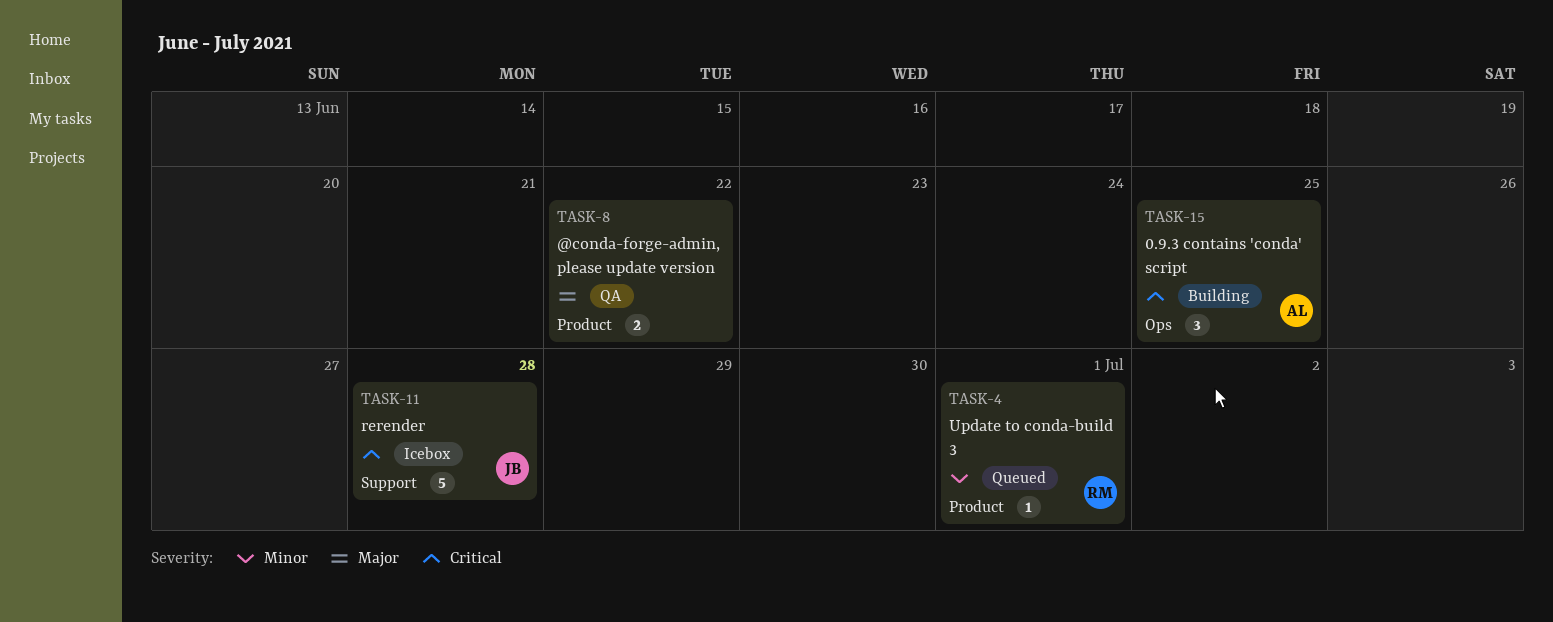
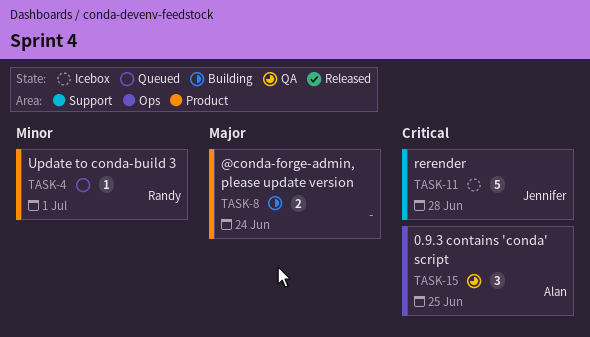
TASK-8, status: QA -> Building
TASK-8, due: Jun 22 -> Jun 24
TASK-15, status: Building -> QA

